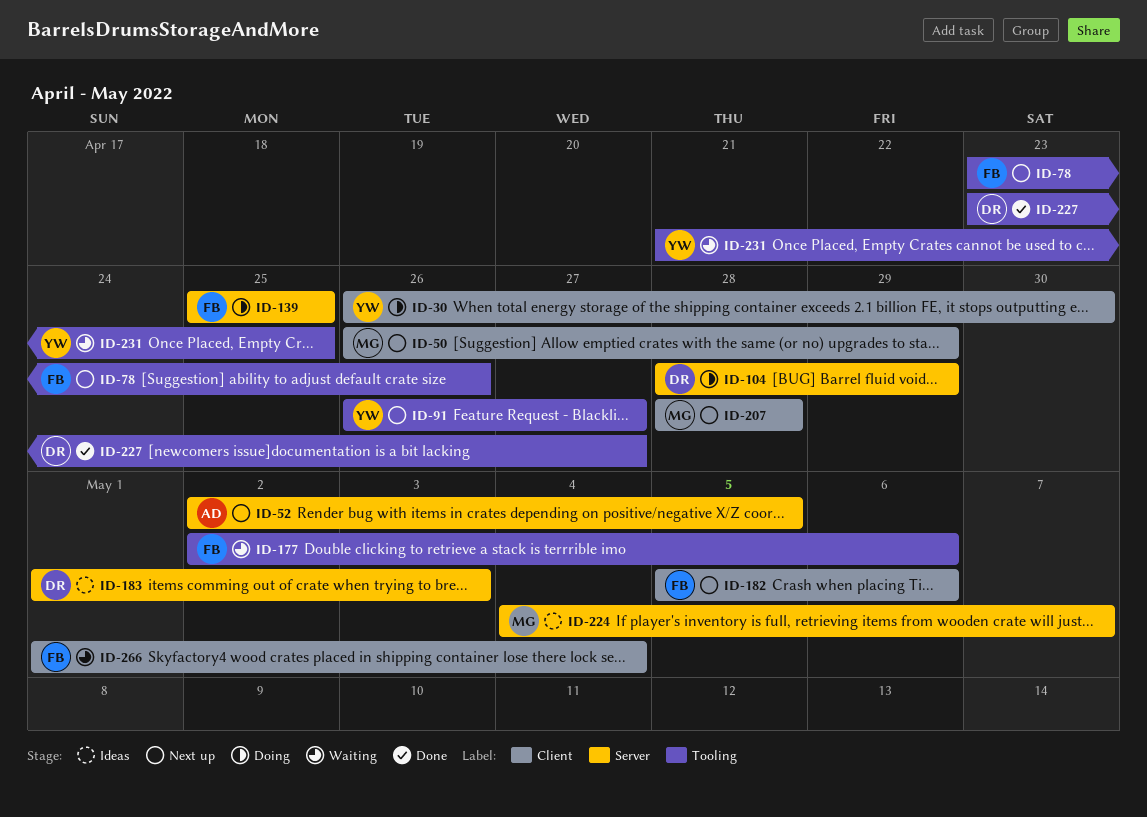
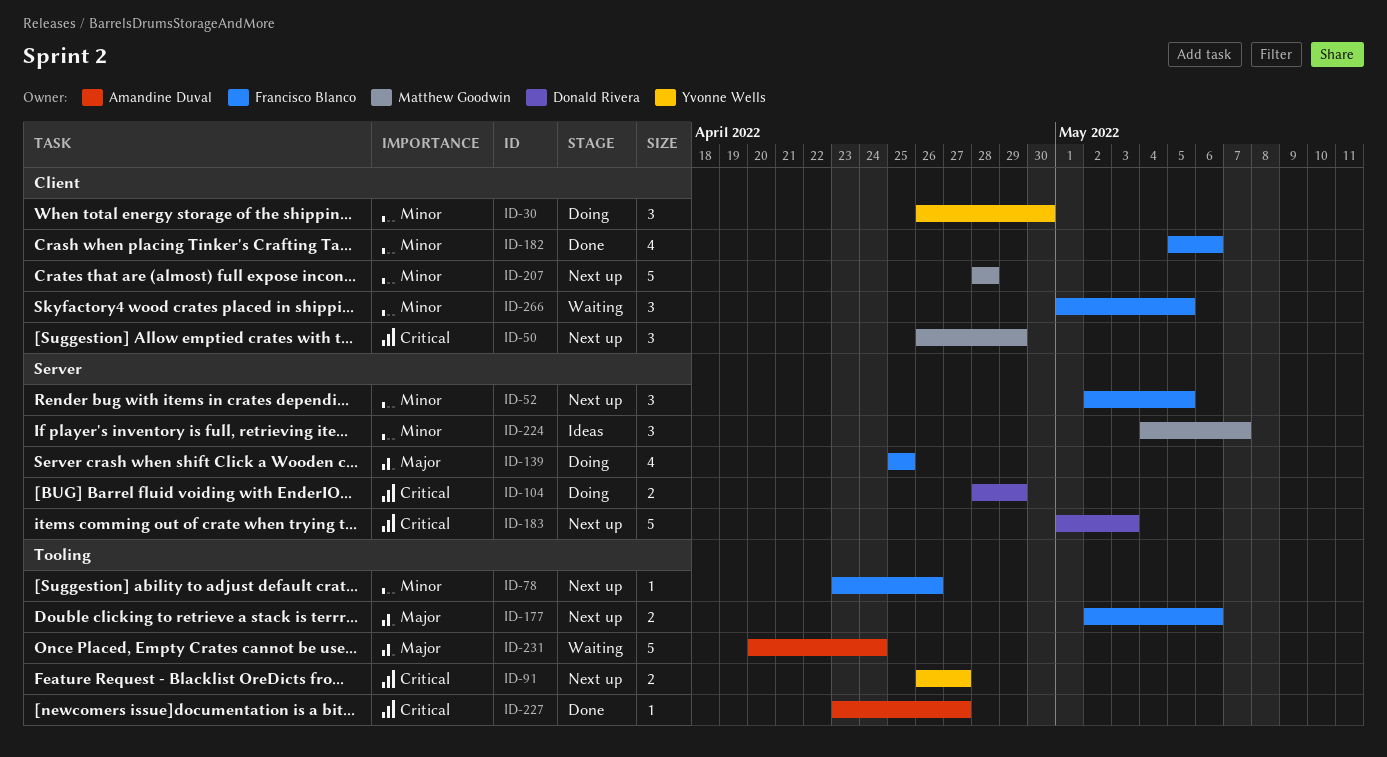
ID-52, owner: Amandine Duval -> Francisco Blanco
ID-177, status: Waiting -> Next up
ID-182, status: Next up -> Done
ID-183, status: Ideas -> Next up
ID-227, owner: Donald Rivera -> Amandine Duval
ID-231, owner: Yvonne Wells -> Amandine Duval
ID-231, start: Apr 21 -> Apr 20
ID-231, due: Apr 25 -> Apr 24
ID-266, due: May 4 -> May 5

